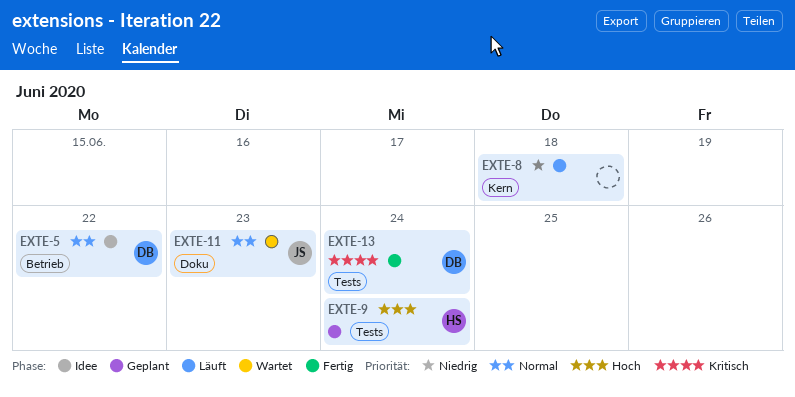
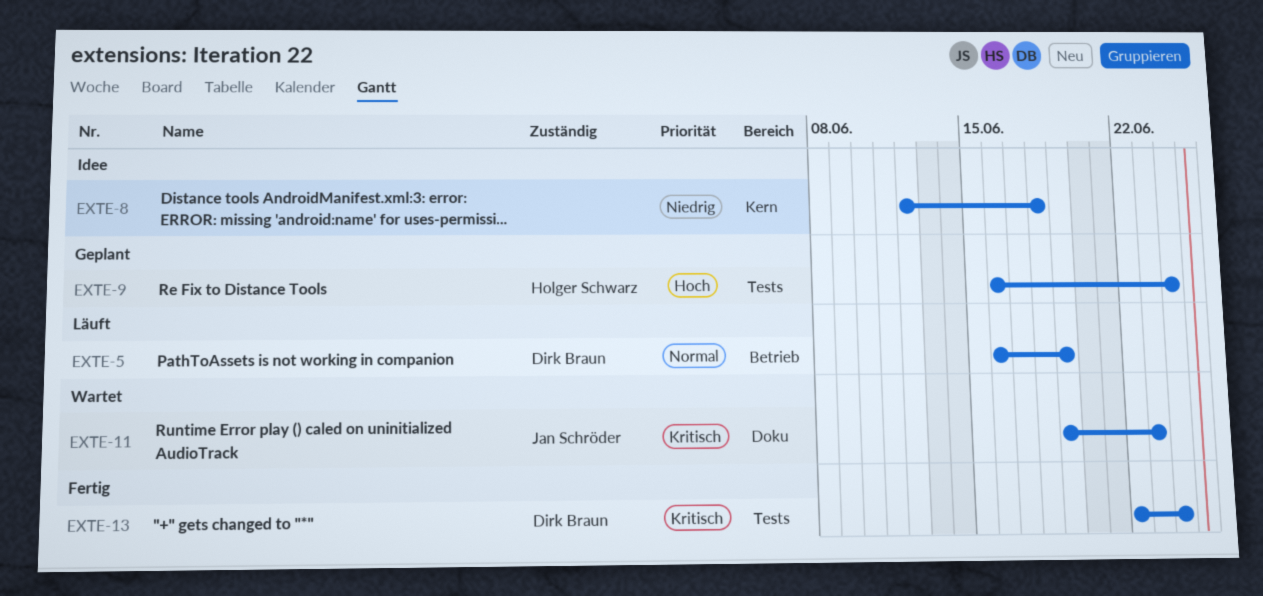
EXTE-5, status: Idee -> Läuft
EXTE-5, due: Jun 22 -> Jun 19
EXTE-8, status: Läuft -> Idee
EXTE-11, priority: Normal -> Kritisch

